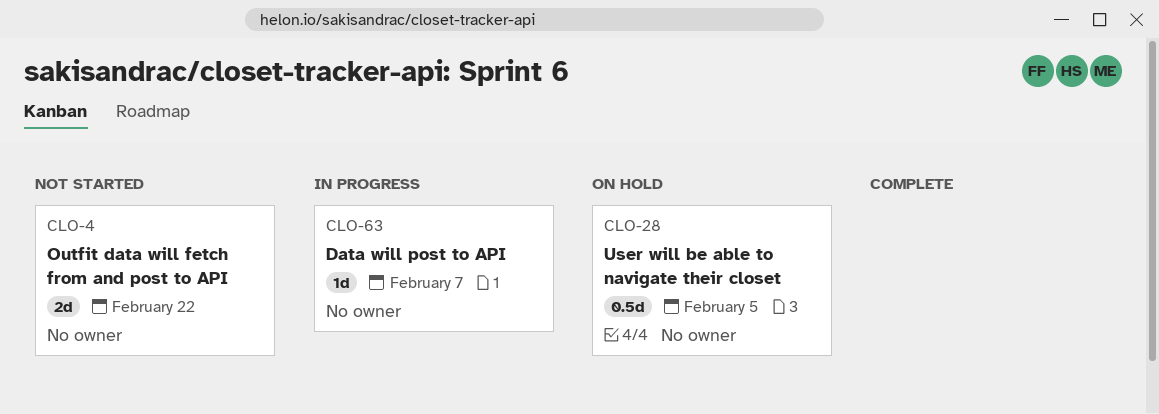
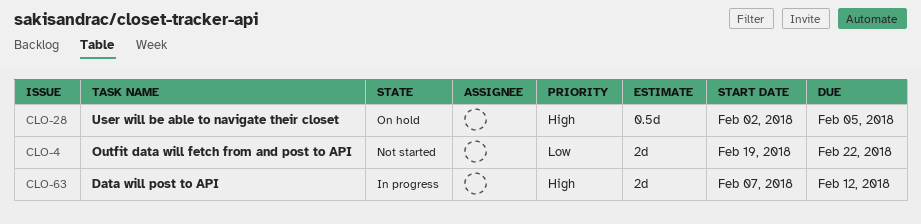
CLO-63, estimate: 1d -> 2d
CLO-63, due: Feb 7 -> Feb 12

